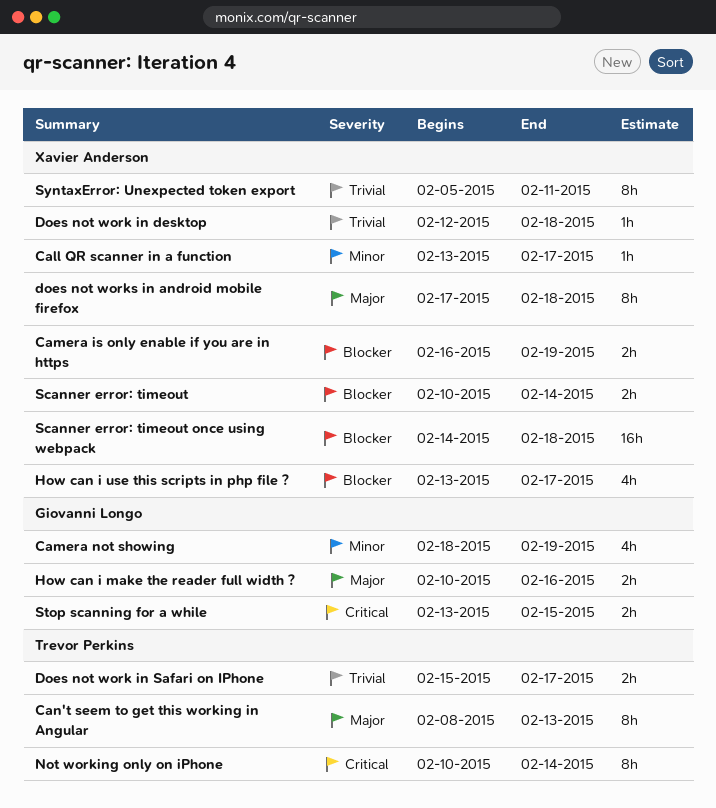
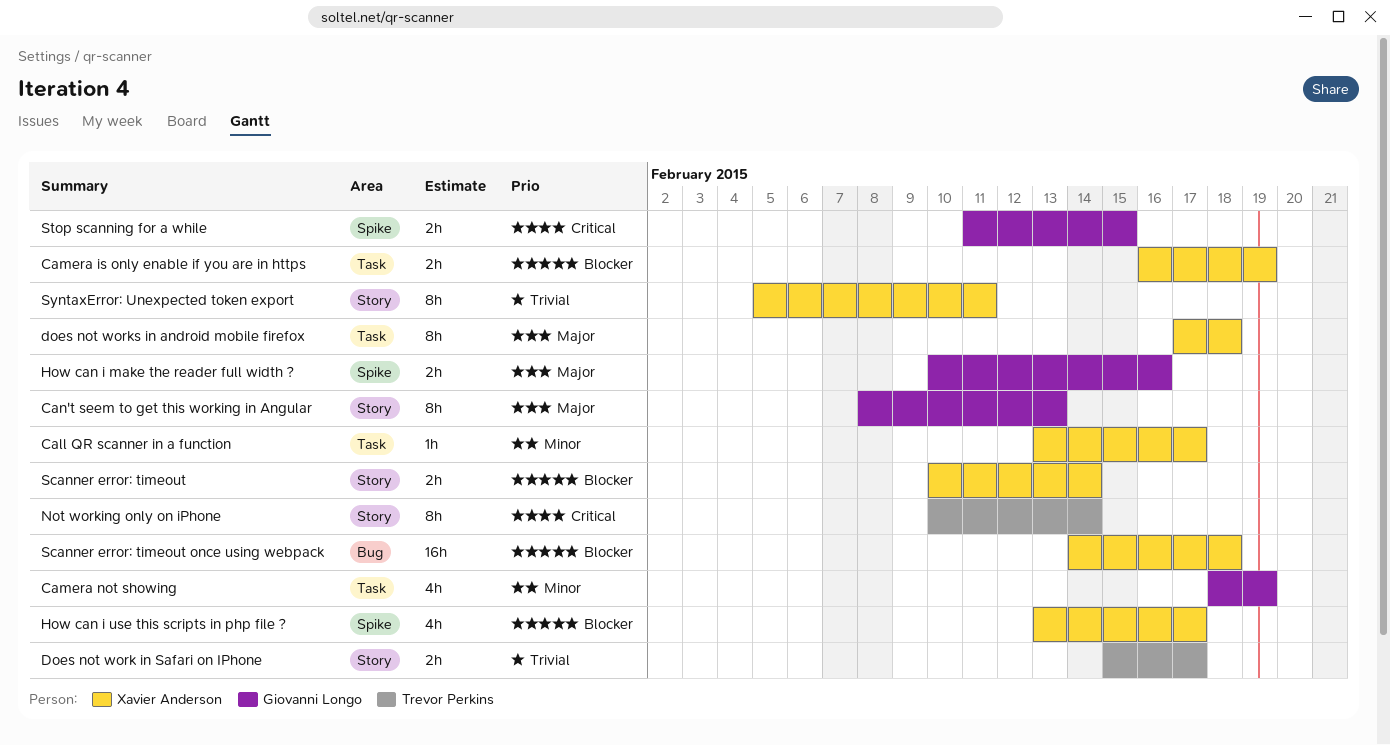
Can't seem to get this working in Angular, owner: Trevor Perkins -> Giovanni Longo
Does not work in desktop: present -> none
Stop scanning for a while, start: Feb 13 -> Feb 11

